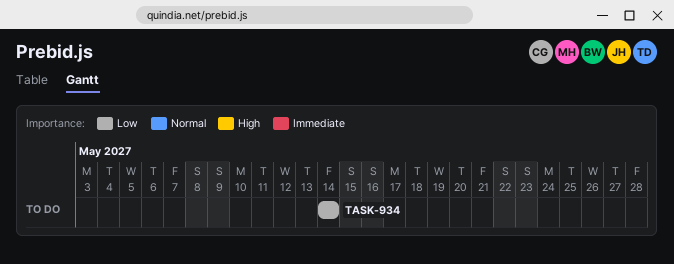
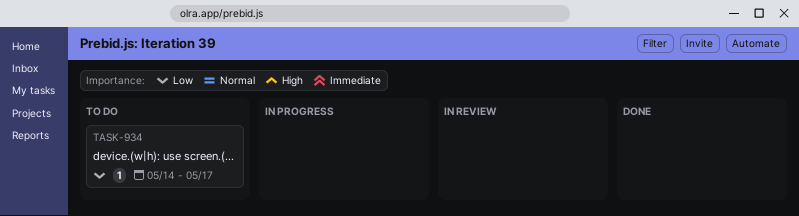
TASK-934, due: May 14 -> May 17

